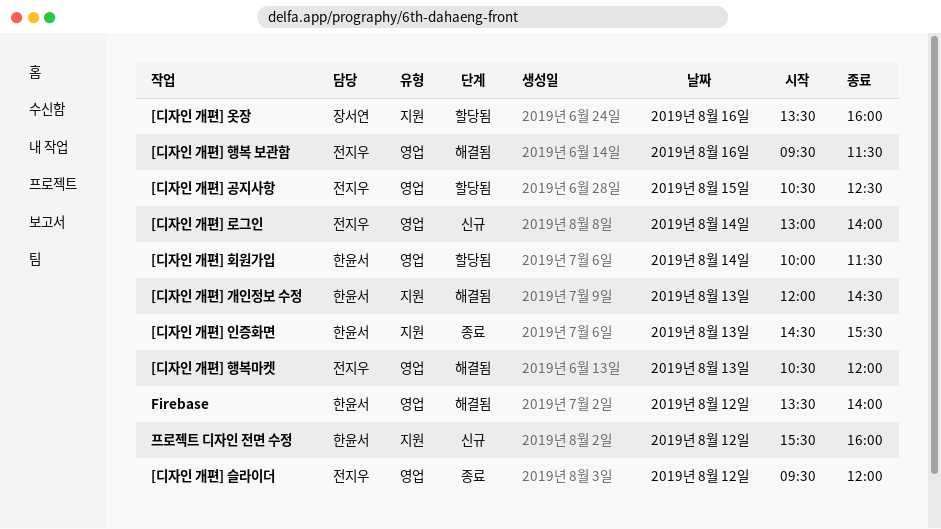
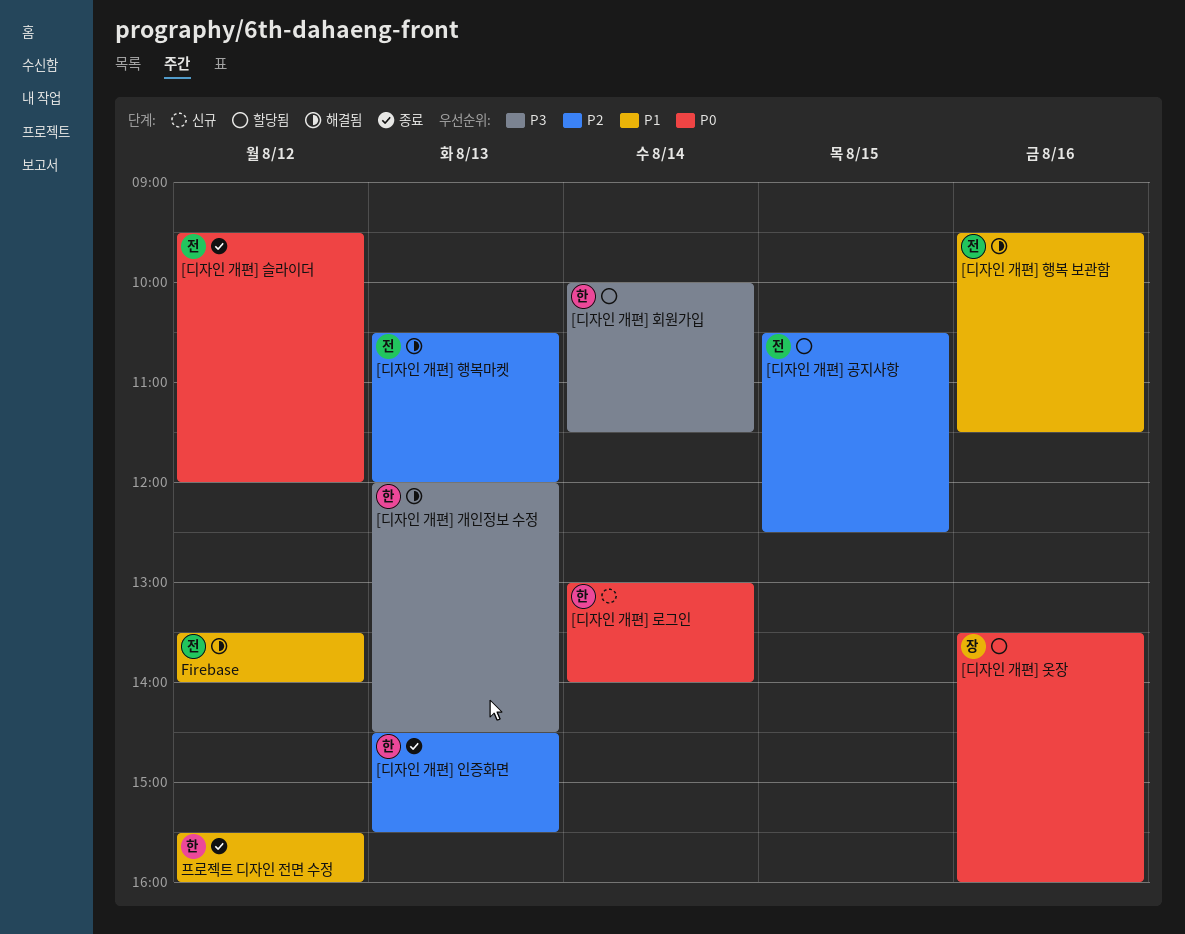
[디자인 개편] 로그인, owner: 전지우 -> 한윤서
Firebase, owner: 한윤서 -> 전지우
프로젝트 디자인 전면 수정, status: 신규 -> 종료

